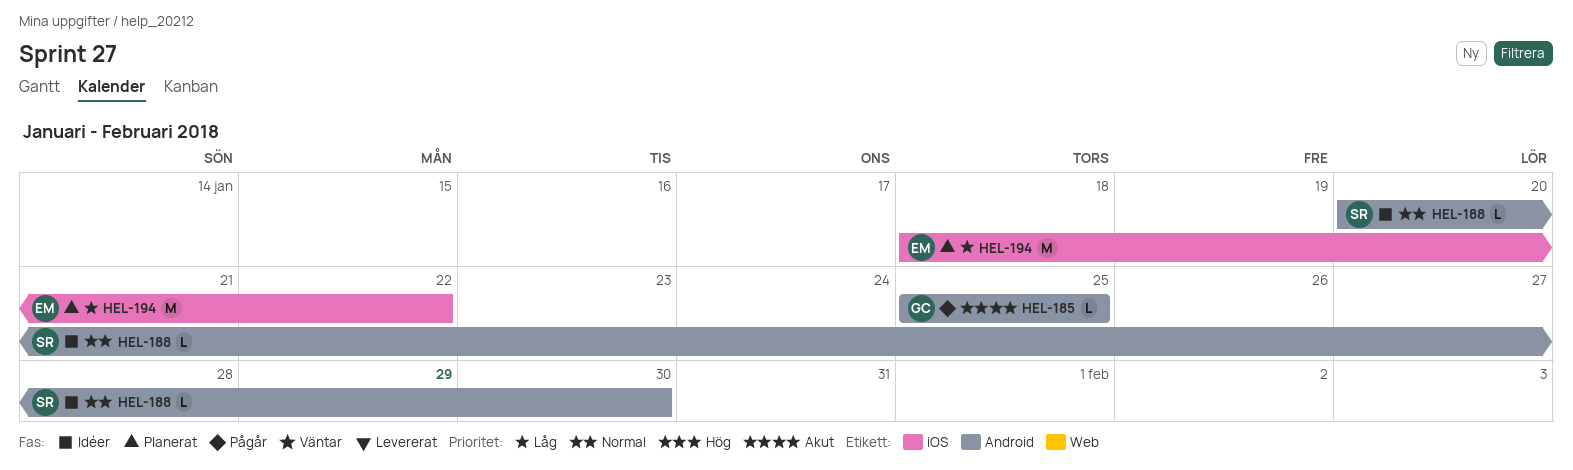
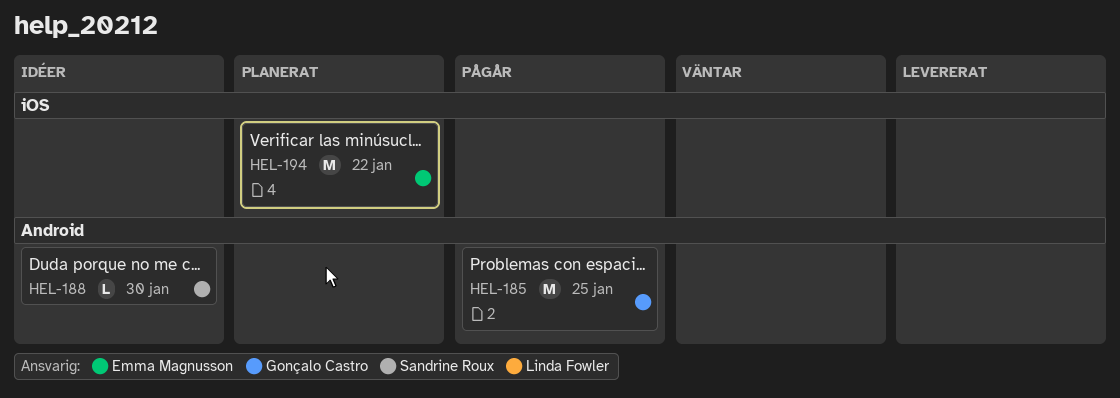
HEL-185, estimate: L -> M

